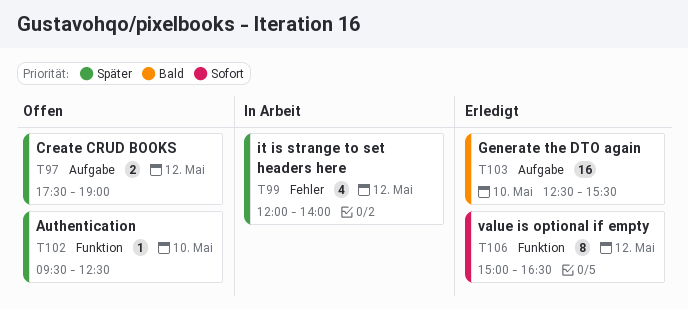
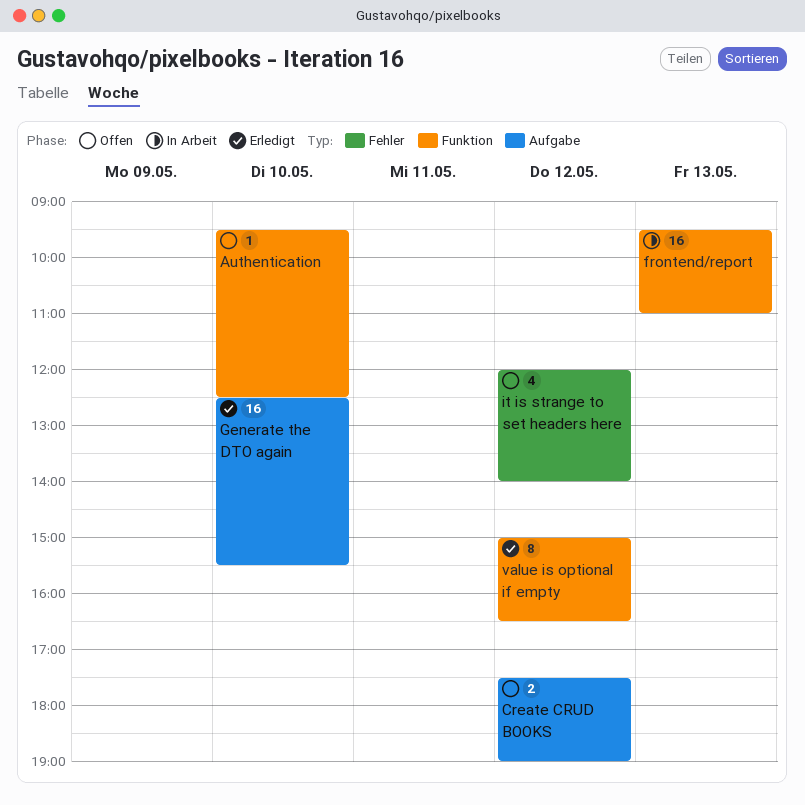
frontend/report: none -> present
it is strange to set headers here, status: In Arbeit -> Offen

